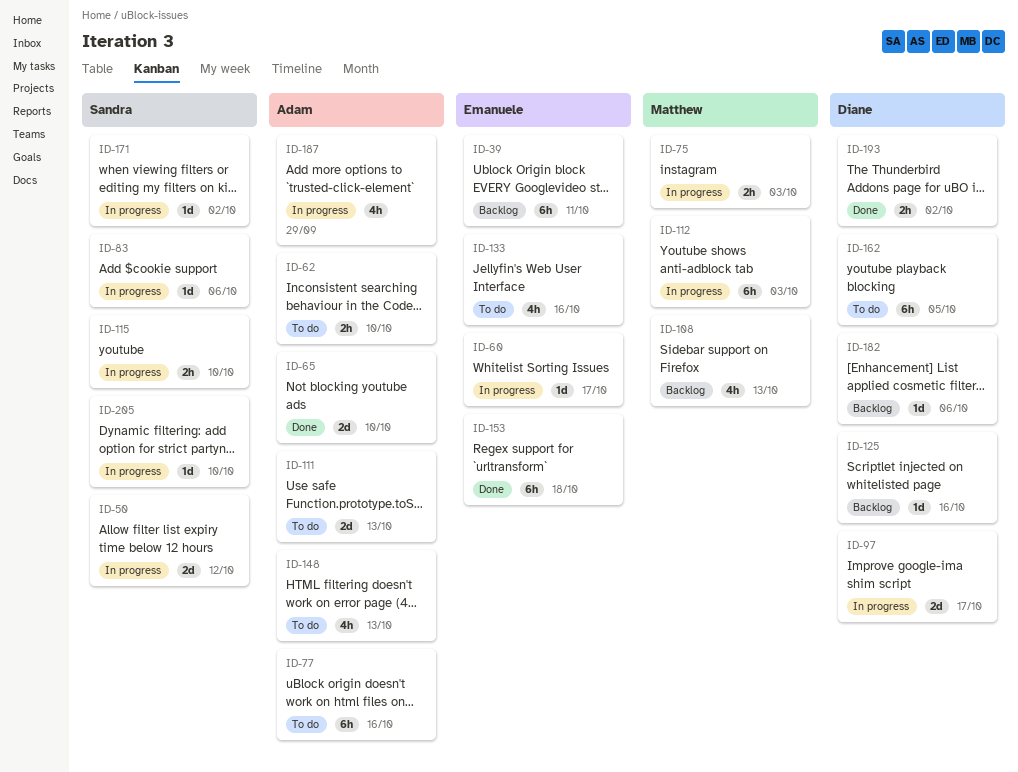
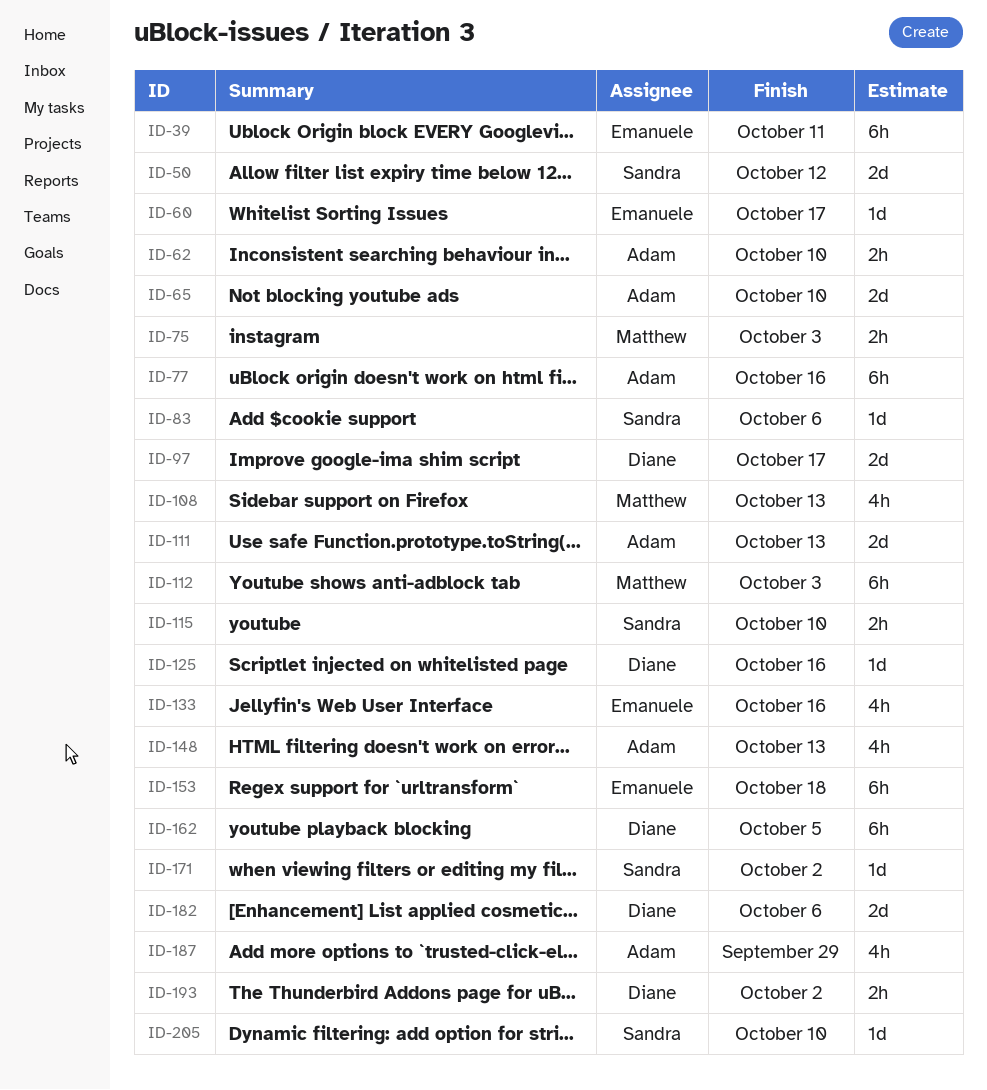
ID-182, estimate: 1d -> 2d

